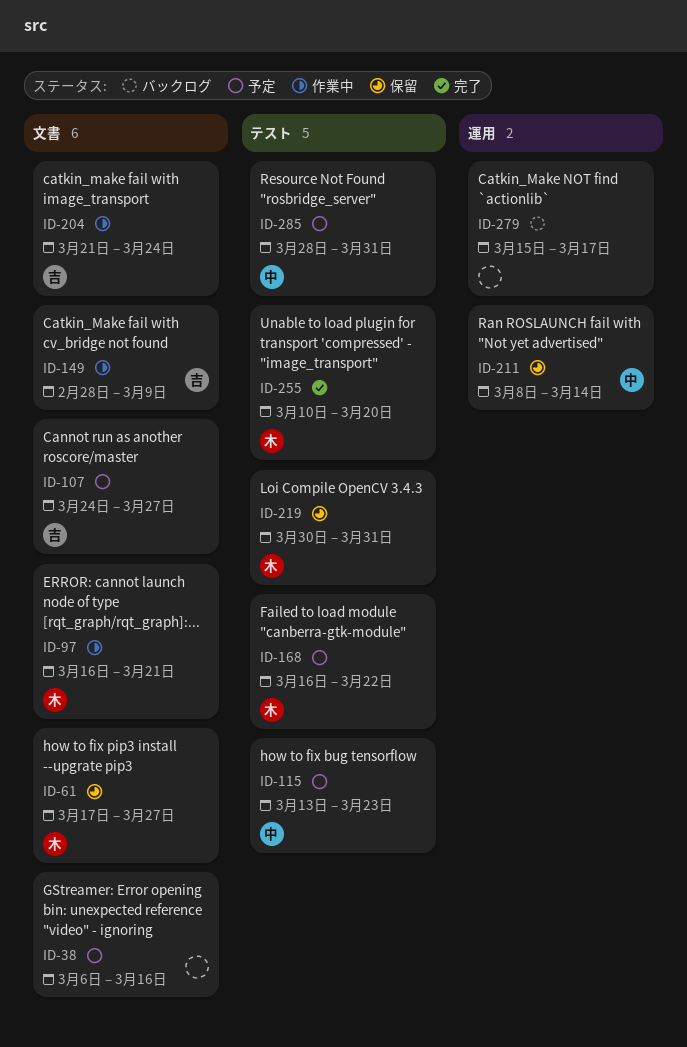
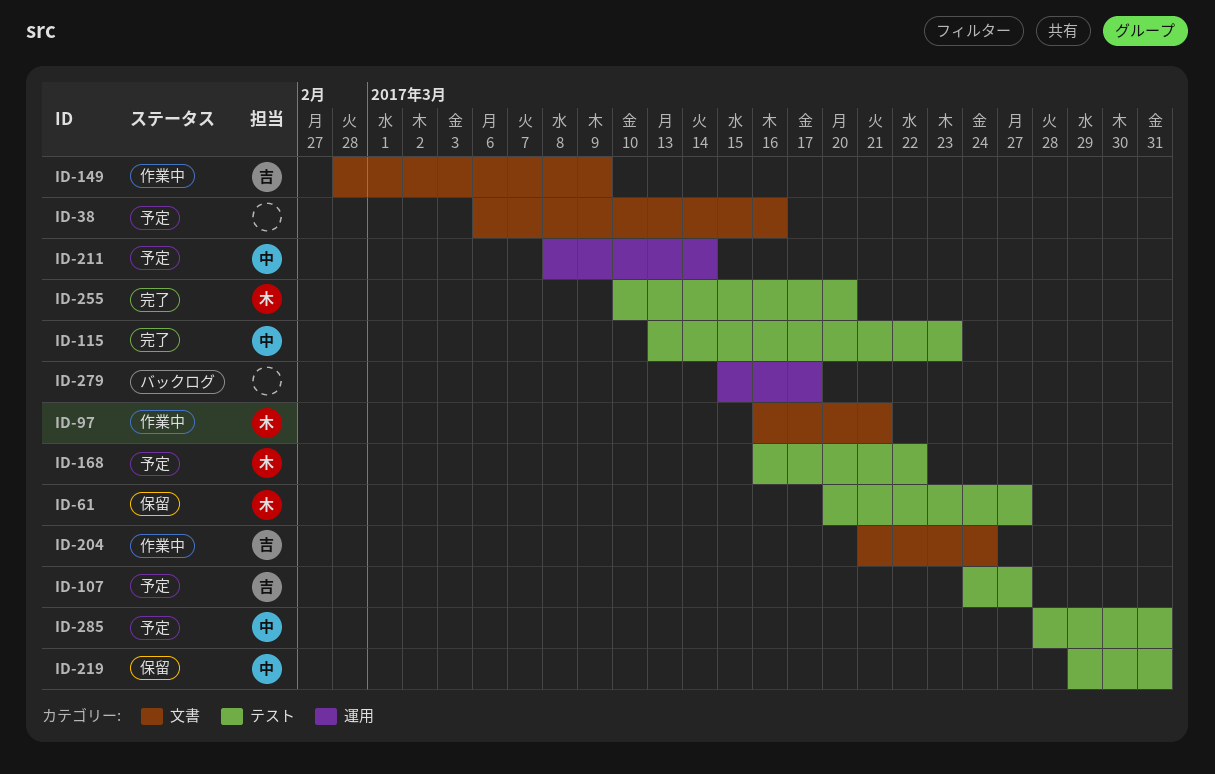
ID-61, label: 文書 -> テスト
ID-61, start: Mar 17 -> Mar 20
ID-107, label: 文書 -> テスト
ID-115, status: 予定 -> 完了
ID-211, status: 保留 -> 予定
ID-219, owner: 木 -> 中
ID-219, start: Mar 30 -> Mar 29

